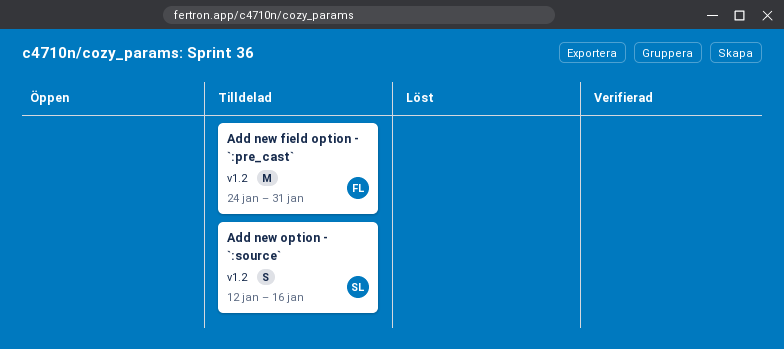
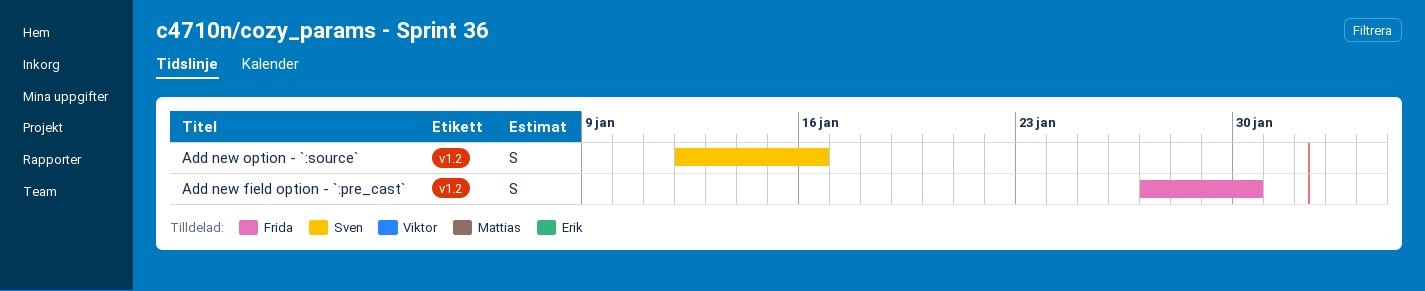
Add new field option - `:pre_cast`, estimate: M -> S
Add new field option - `:pre_cast`, start: Jan 24 -> Jan 27
Add new field option - `:pre_cast`, due: Jan 31 -> Jan 30

